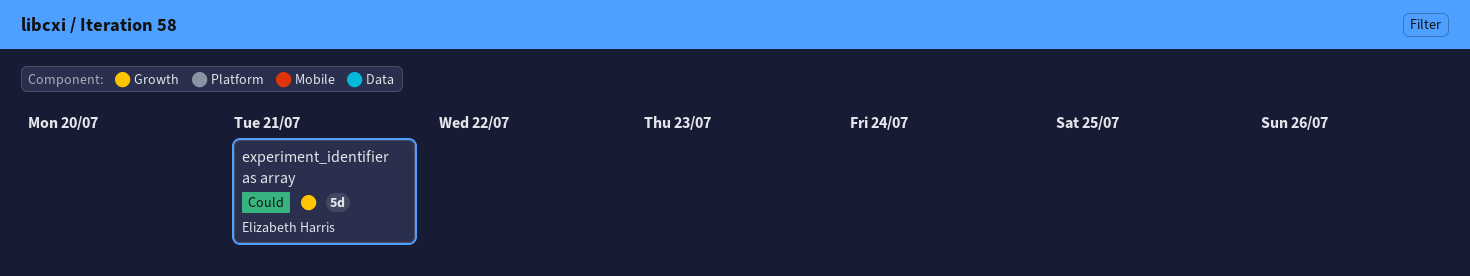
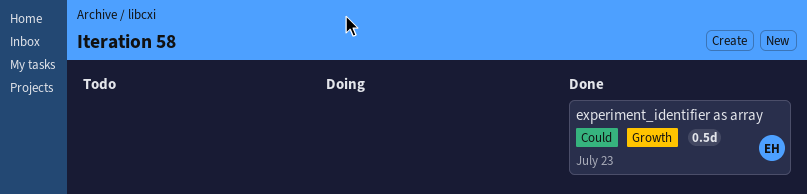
experiment_identifier as array, estimate: 5d -> 0.5d
experiment_identifier as array, due: Jul 21 -> Jul 23

